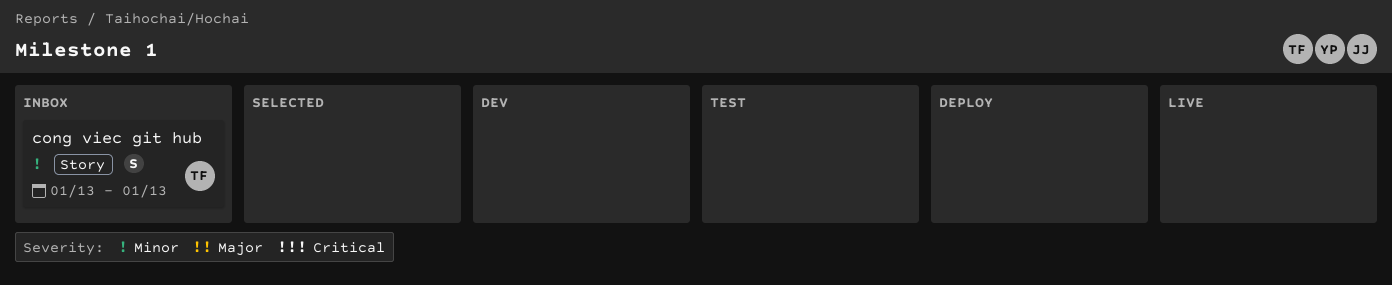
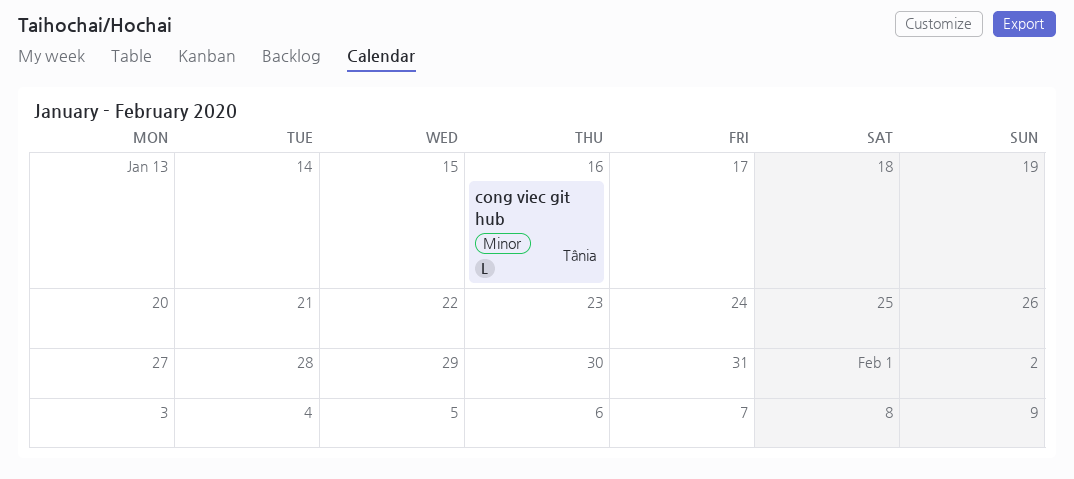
cong viec git hub, estimate: S -> L
cong viec git hub, due: Jan 13 -> Jan 16

